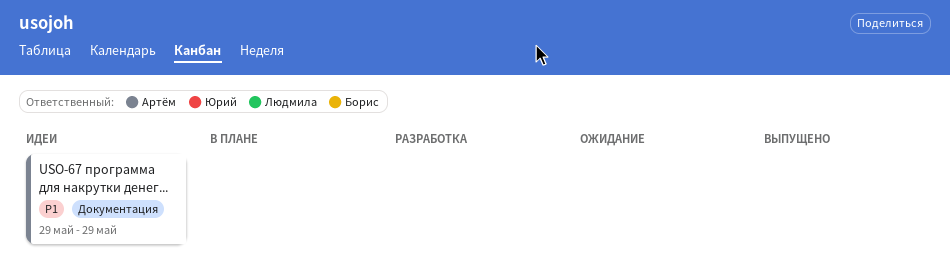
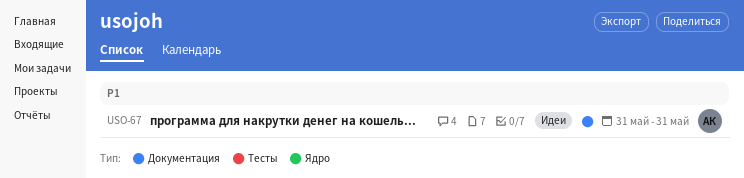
USO-67, start: May 29 -> May 31
USO-67, due: May 29 -> May 31

